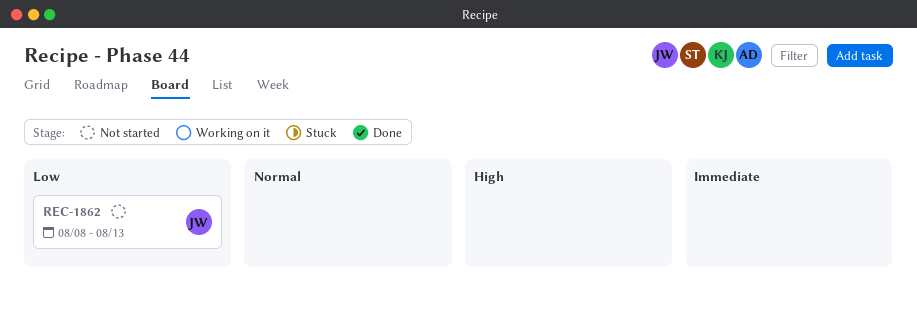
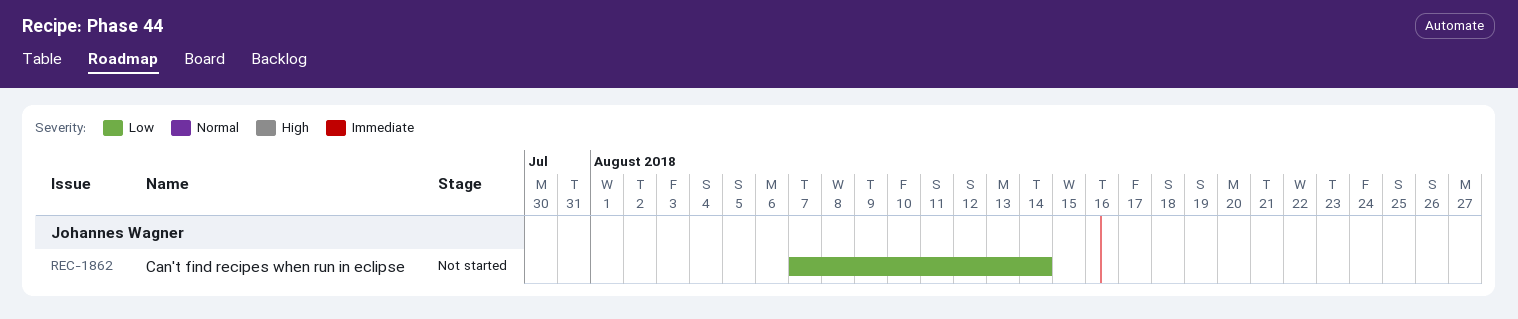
REC-1862, start: Aug 8 -> Aug 7
REC-1862, due: Aug 13 -> Aug 14

